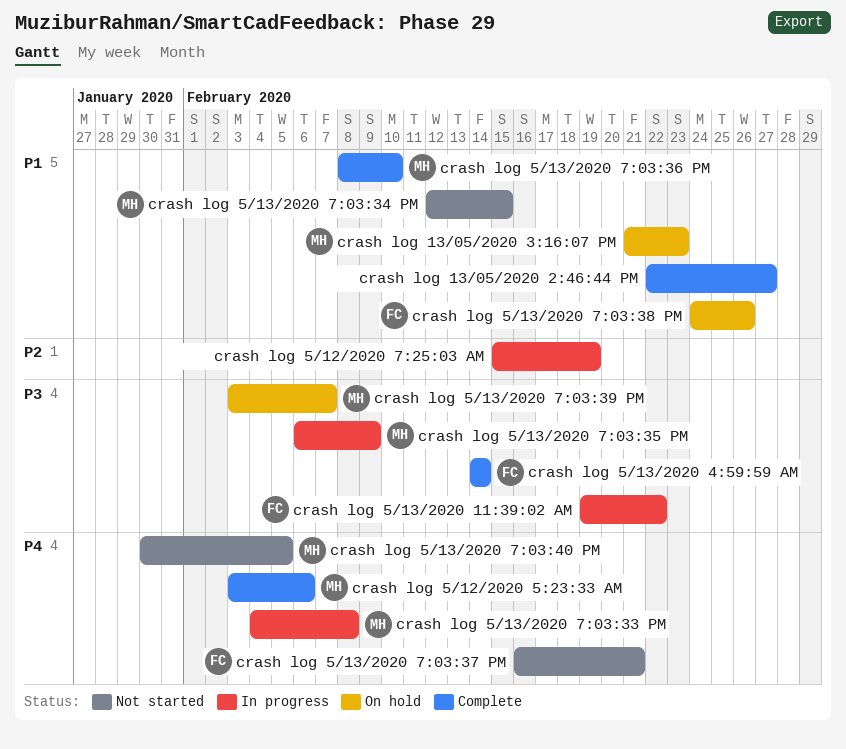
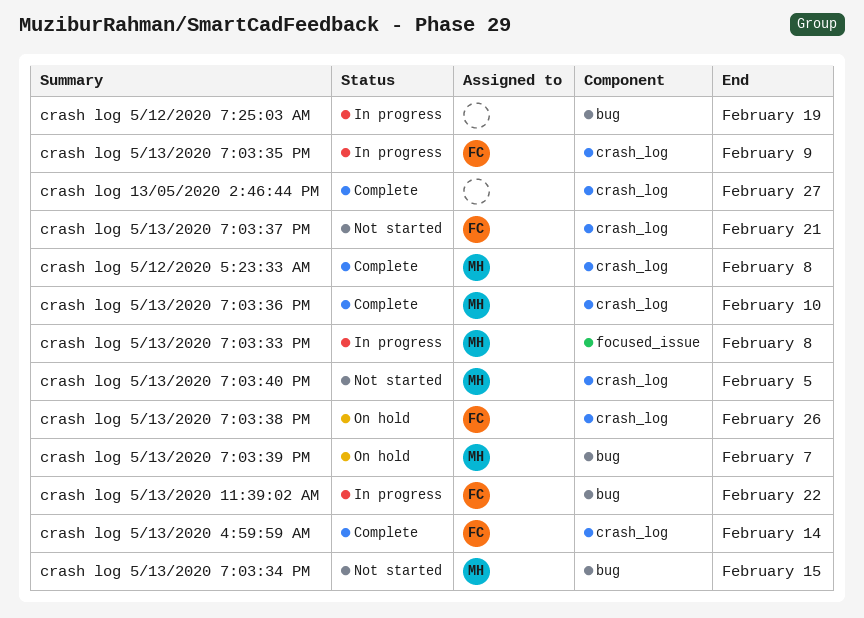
crash log 13/05/2020 3:16:07 PM: present -> none
crash log 5/12/2020 5:23:33 AM, due: Feb 6 -> Feb 8
crash log 5/13/2020 7:03:35 PM, owner: MH -> FC

